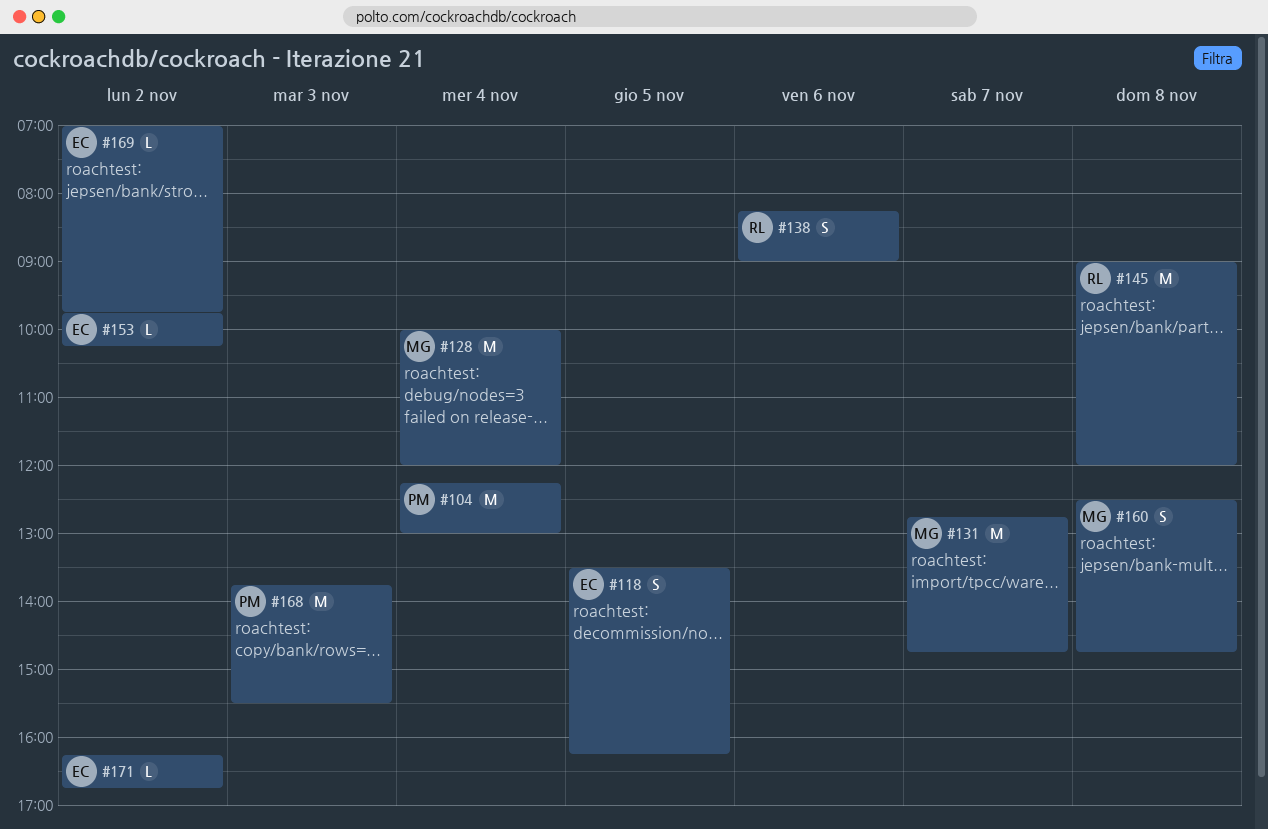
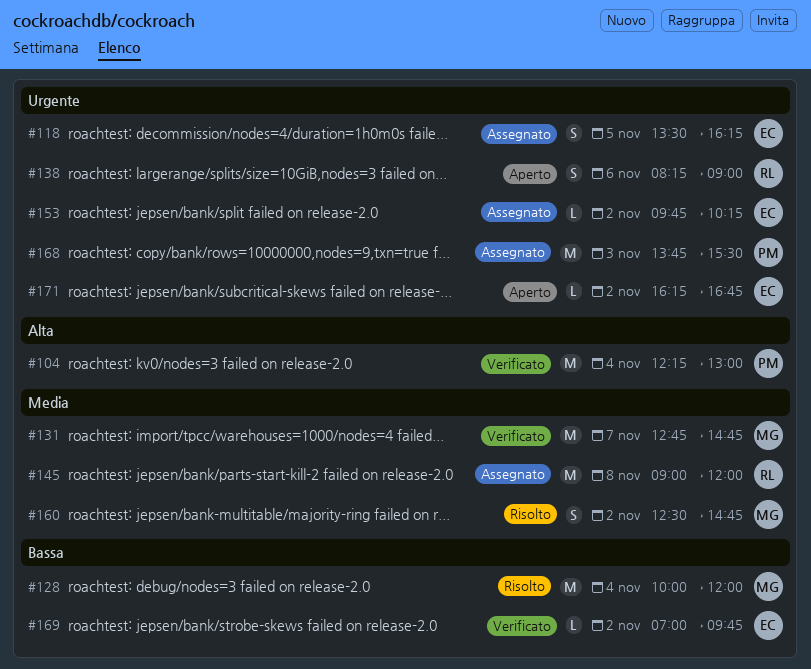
#160, day: Nov 8 -> Nov 2

